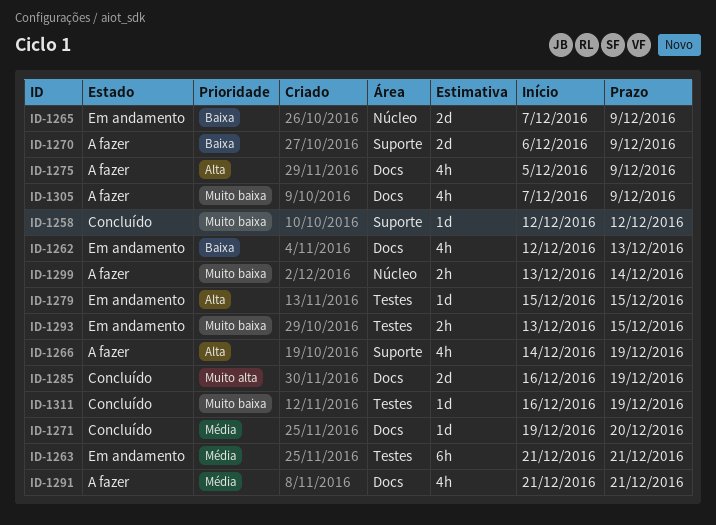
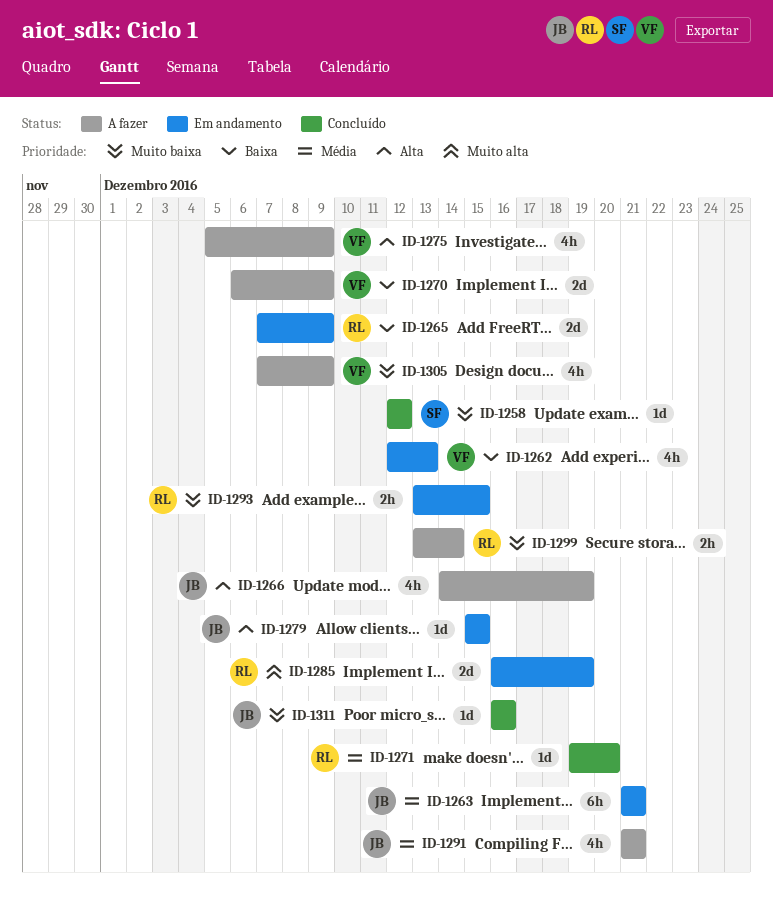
ID-1285, status: Concluído -> Em andamento
ID-1311, due: Dec 19 -> Dec 16

